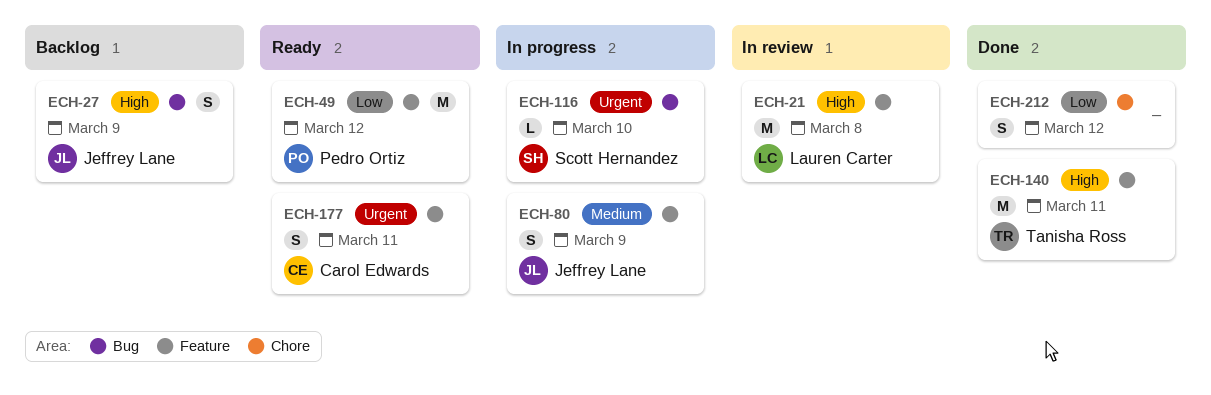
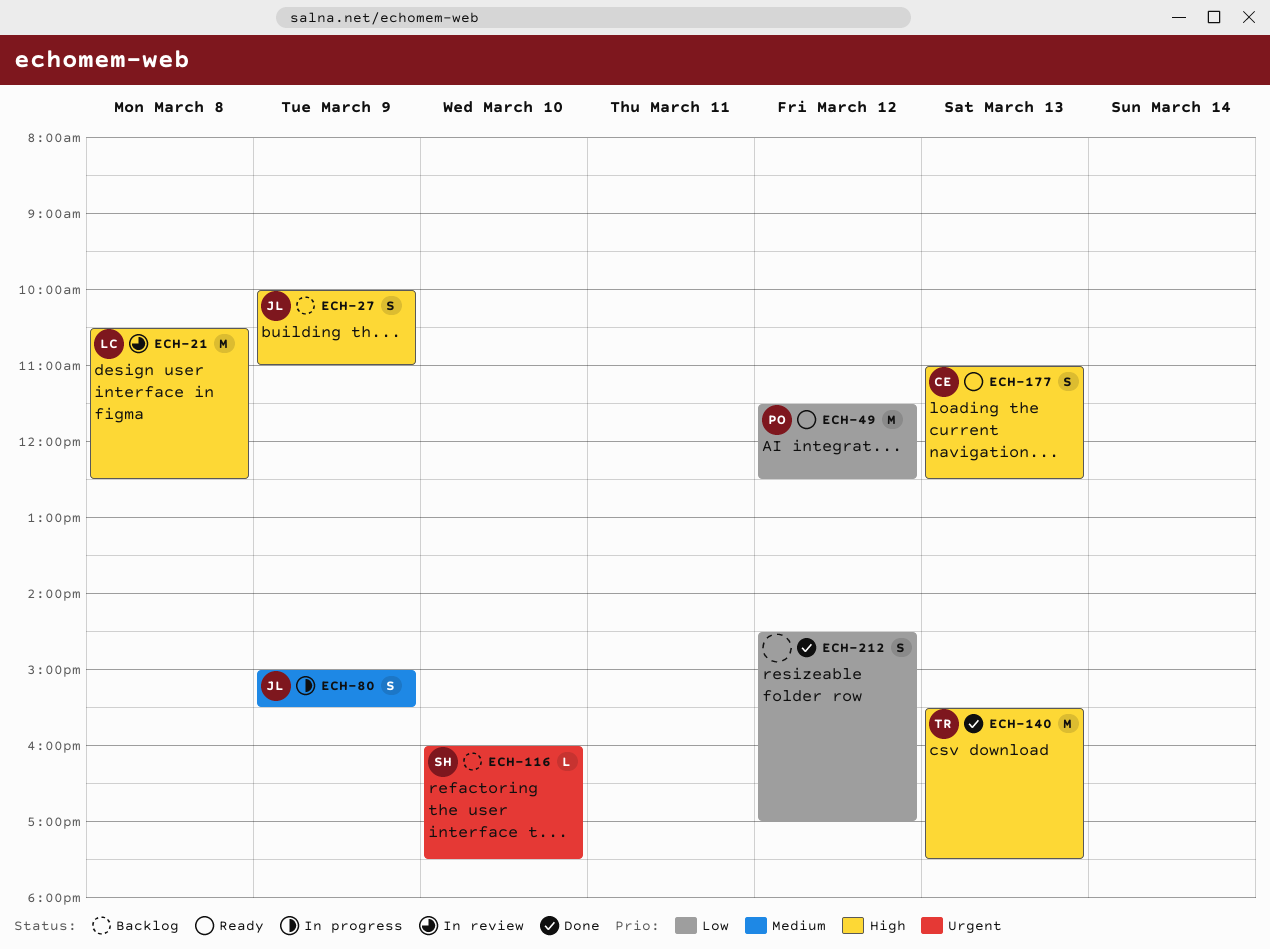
ECH-116, status: In progress -> Backlog
ECH-140, day: Mar 11 -> Mar 13
ECH-177, priority: Urgent -> High
ECH-177, day: Mar 11 -> Mar 13

